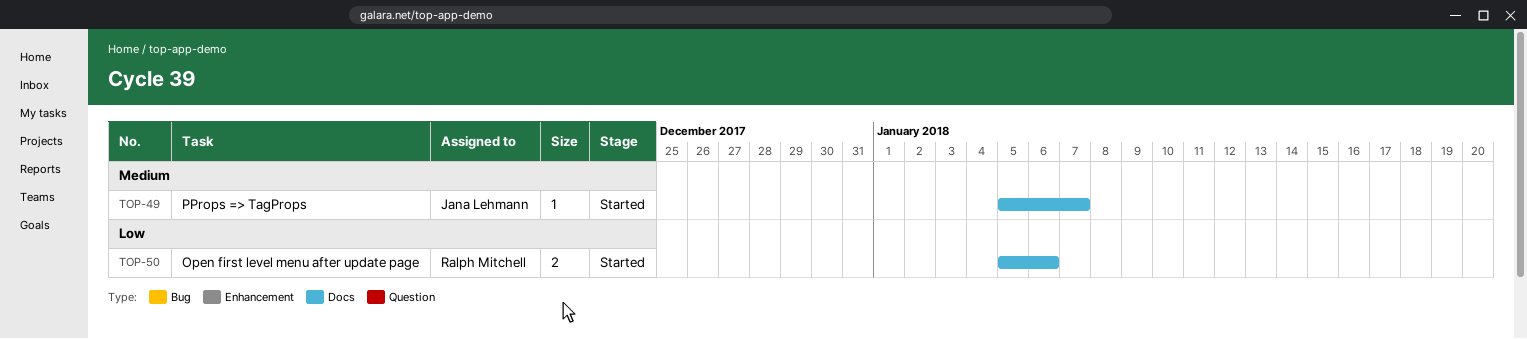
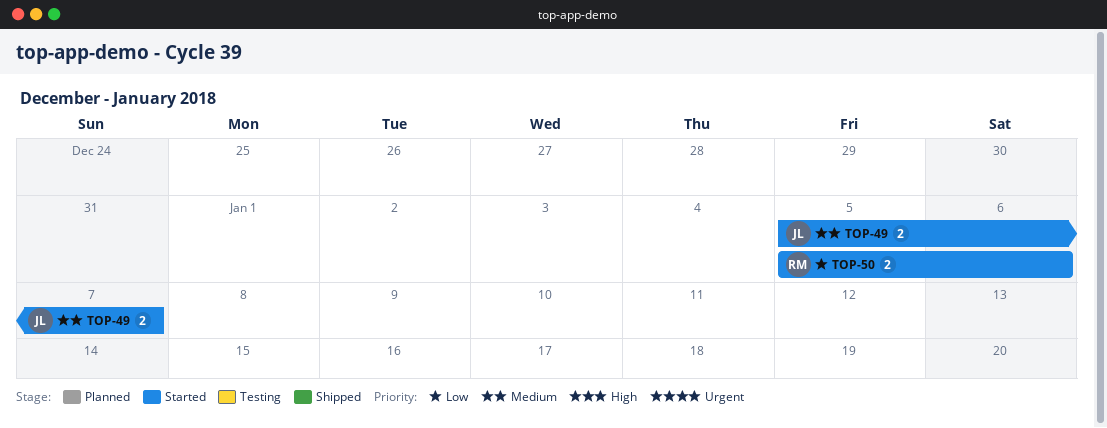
TOP-49, estimate: 1 -> 2

